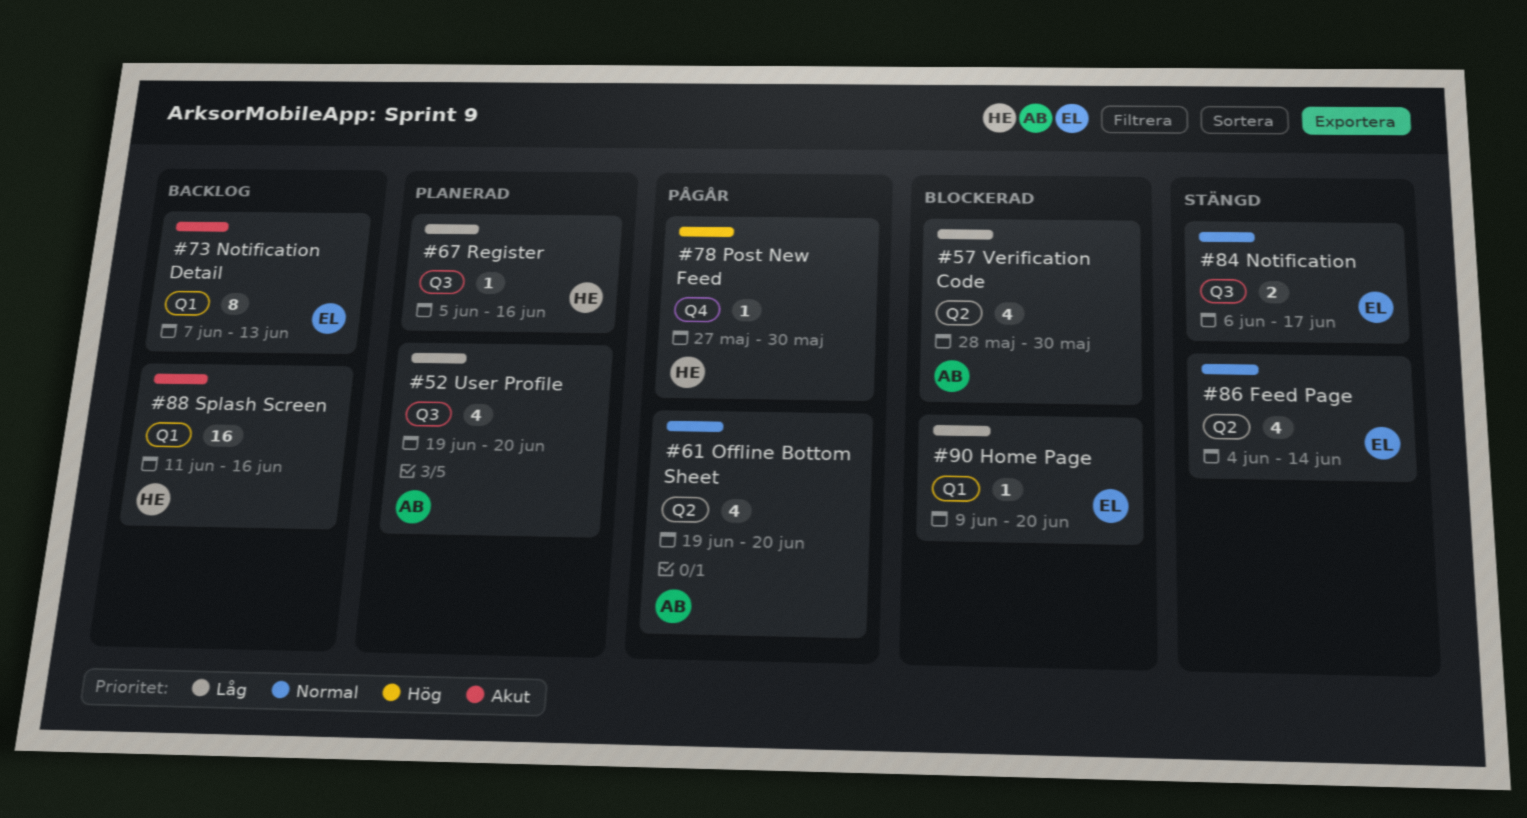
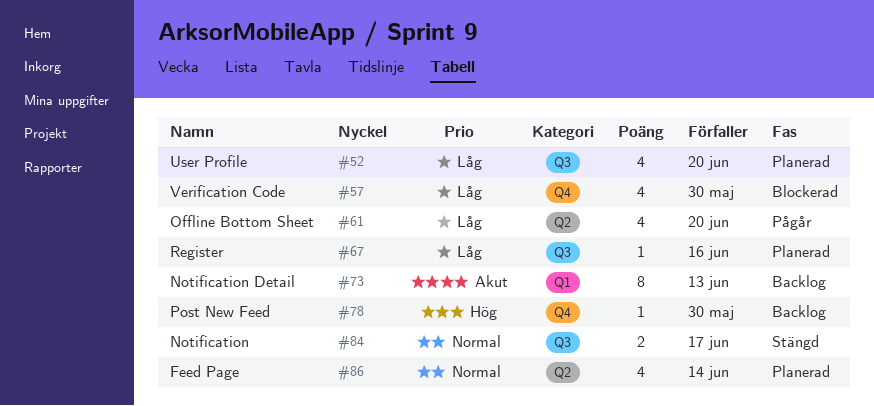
#57, label: Q2 -> Q4
#61, priority: Normal -> Låg
#78, status: Pågår -> Backlog
#86, status: Stängd -> Planerad
#88: present -> none
#90: present -> none

